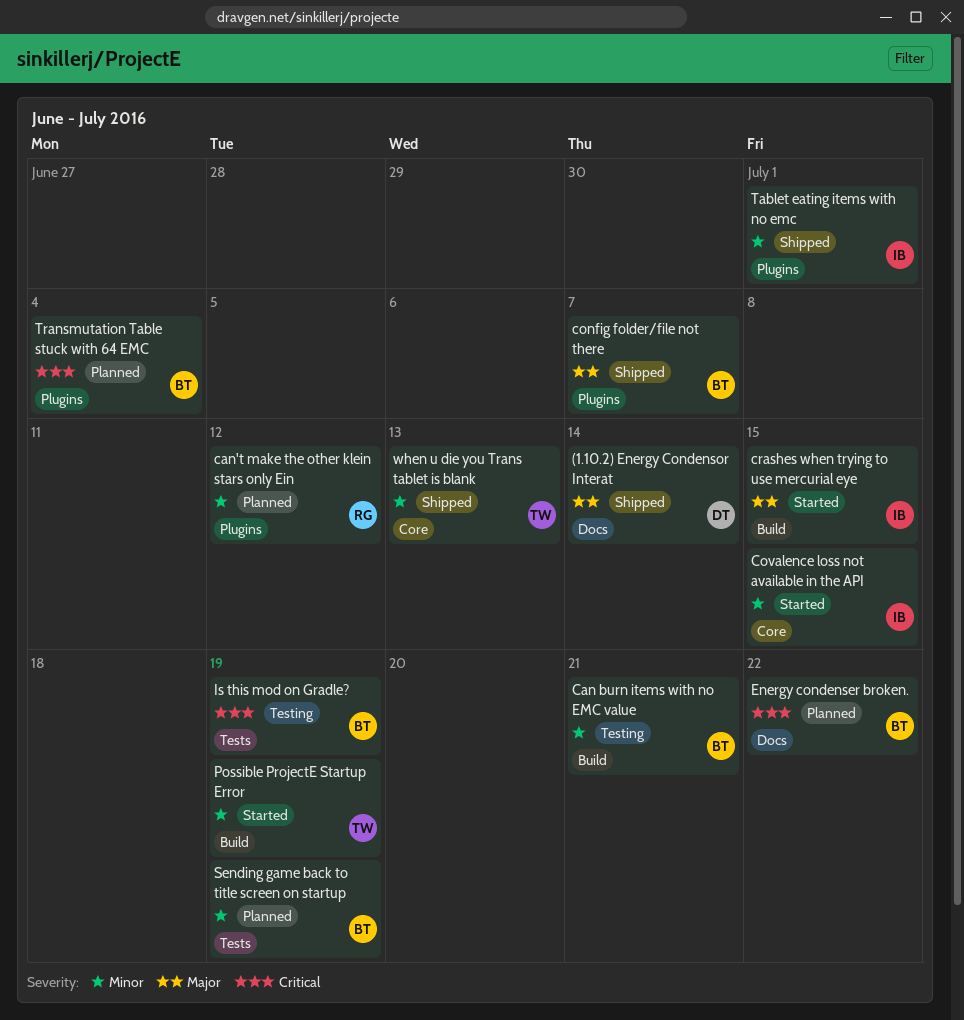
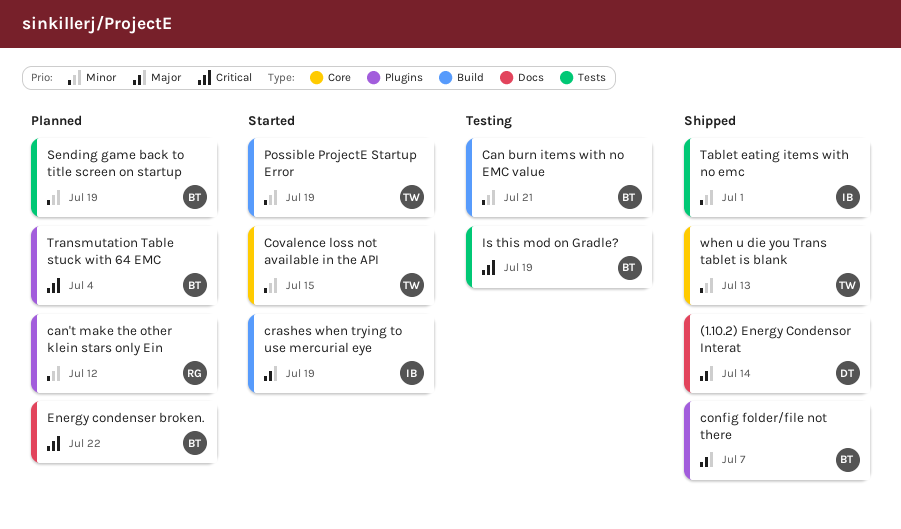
Covalence loss not available in the API, owner: IB -> TW
crashes when trying to use mercurial eye, due: Jul 15 -> Jul 19
Tablet eating items with no emc, label: Plugins -> Tests

